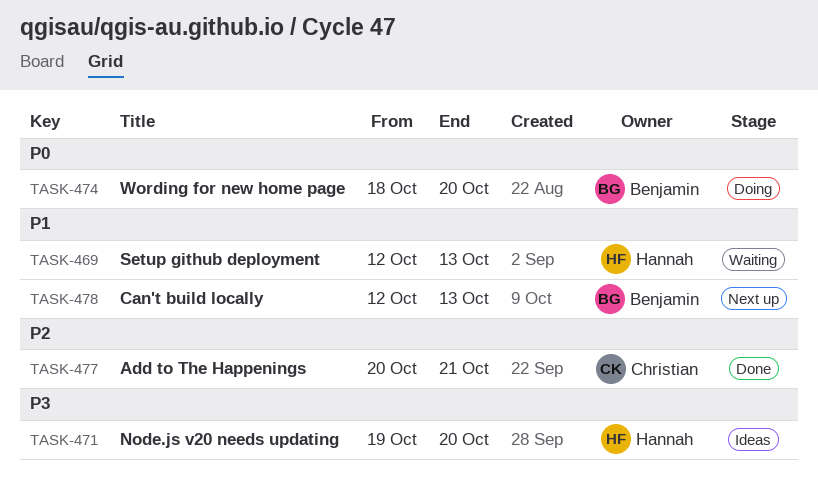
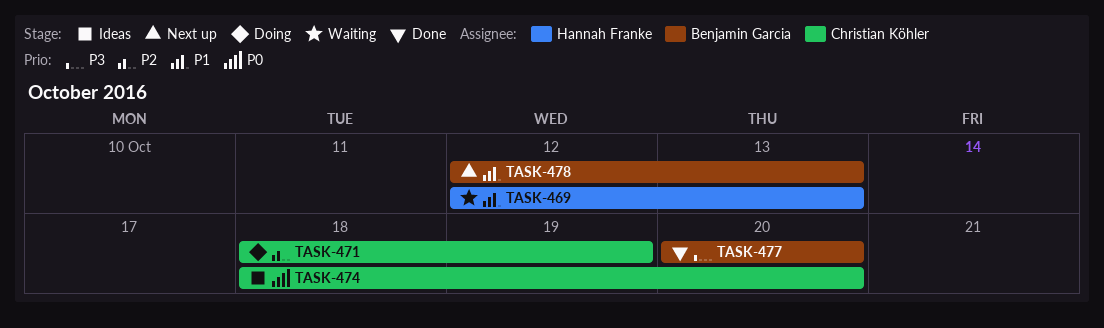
TASK-471, status: Ideas -> Doing
TASK-471, owner: Hannah Franke -> Christian Köhler
TASK-471, priority: P3 -> P2
TASK-471, start: Oct 19 -> Oct 18
TASK-471, due: Oct 20 -> Oct 19
TASK-474, status: Doing -> Ideas
TASK-474, owner: Benjamin Garcia -> Christian Köhler
TASK-477, owner: Christian Köhler -> Benjamin Garcia
TASK-477, priority: P2 -> P3
TASK-477, due: Oct 21 -> Oct 20

